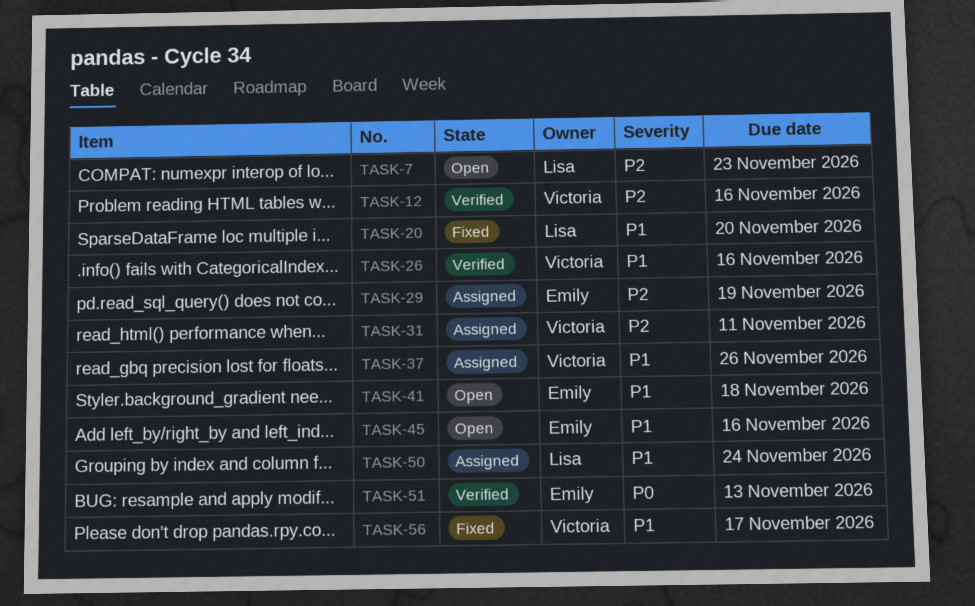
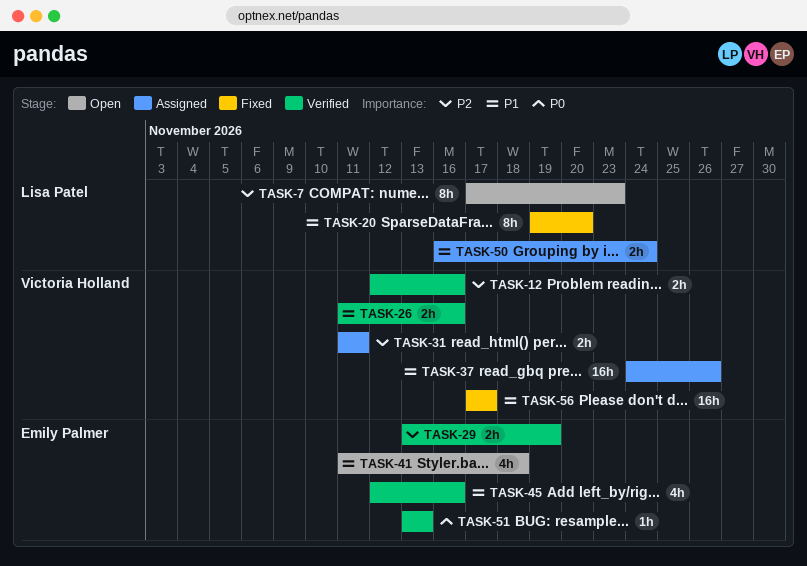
TASK-29, status: Assigned -> Verified
TASK-45, status: Open -> Verified

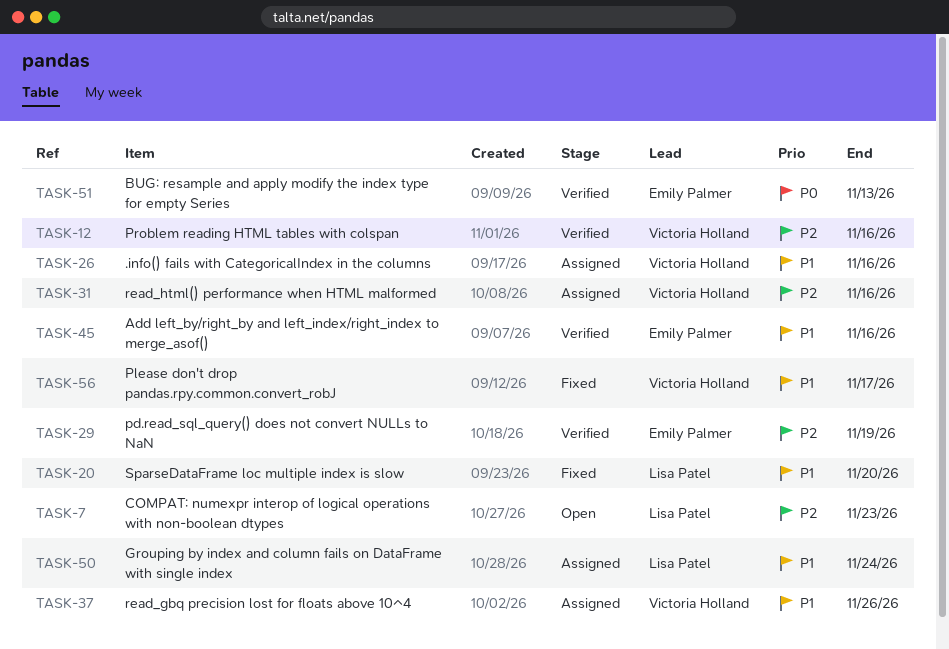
TASK-26, status: Verified -> Assigned
TASK-31, due: Nov 11 -> Nov 16
TASK-41: present -> none

